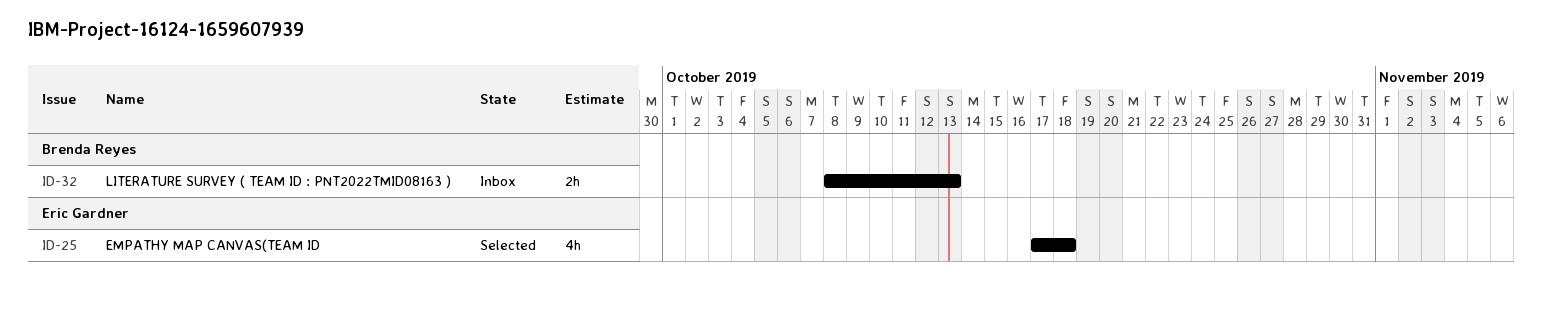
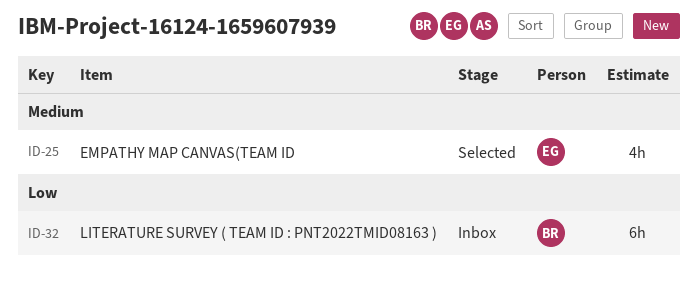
ID-32, estimate: 2h -> 6h

